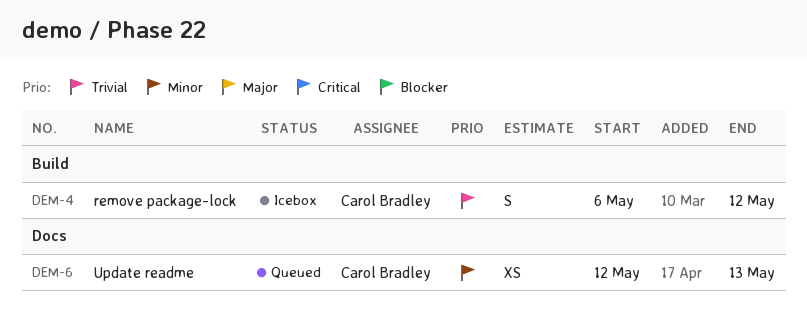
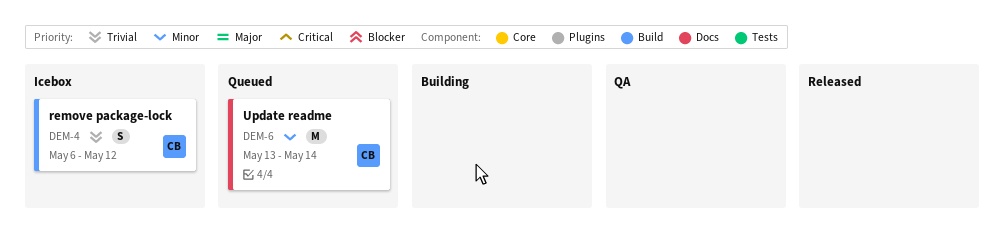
DEM-6, estimate: XS -> M
DEM-6, start: May 12 -> May 13
DEM-6, due: May 13 -> May 14

